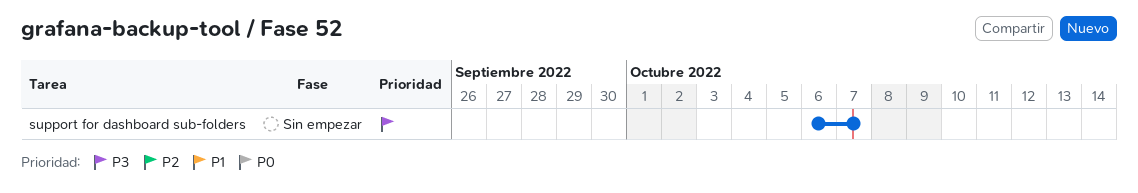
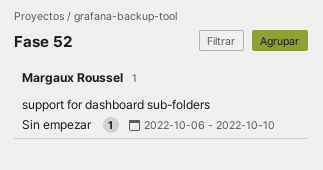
support for dashboard sub-folders, due: Oct 7 -> Oct 10

